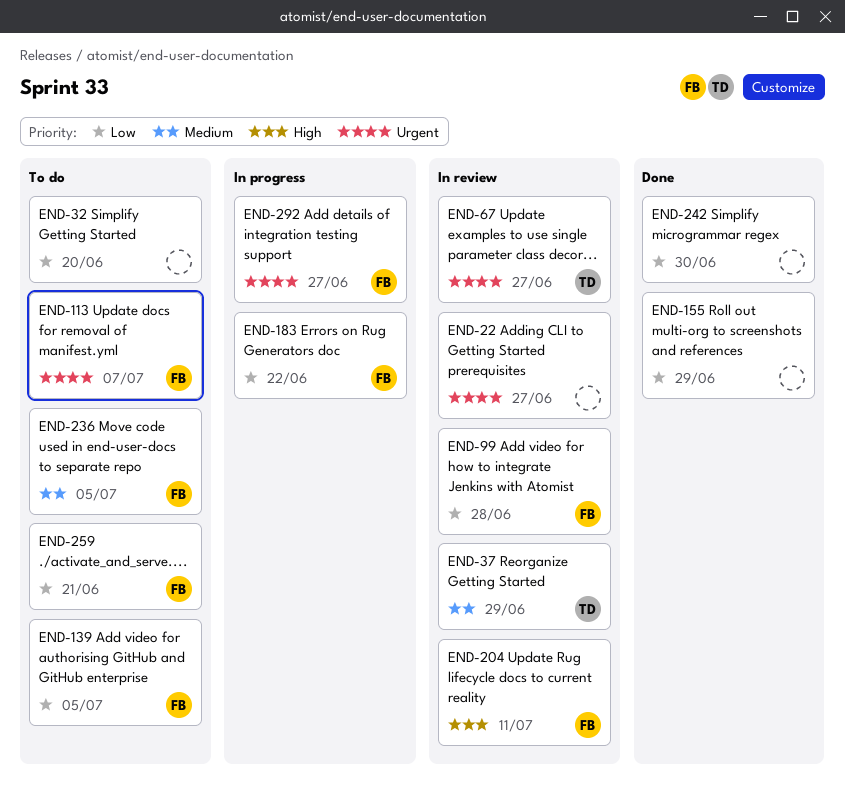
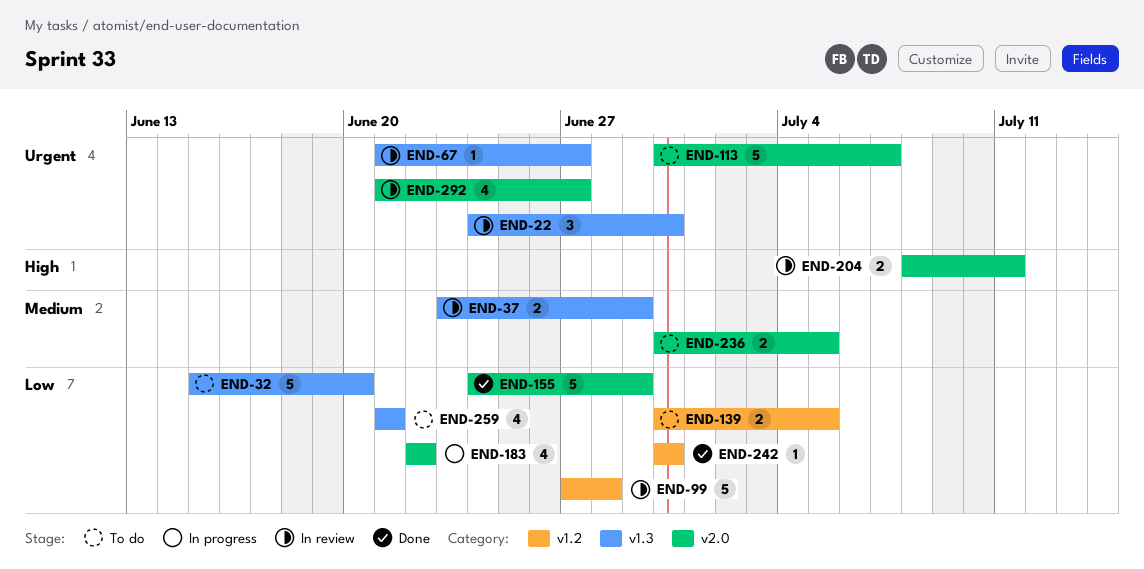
END-22, due: Jun 27 -> Jun 30
END-292, status: In progress -> In review

